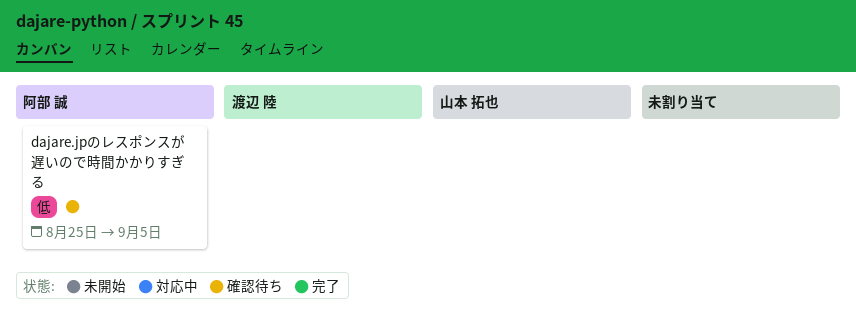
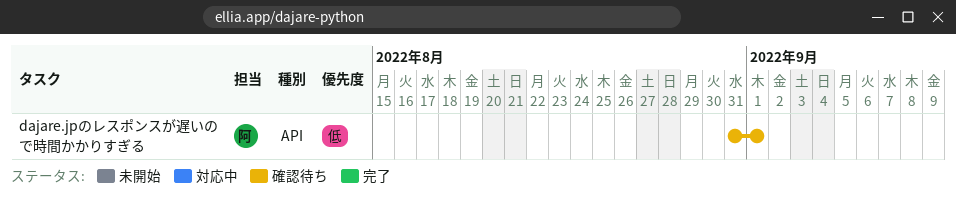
dajare.jpのレスポンスが遅いので時間かかりすぎる, start: Aug 25 -> Aug 31
dajare.jpのレスポンスが遅いので時間かかりすぎる, due: Sep 5 -> Sep 1

